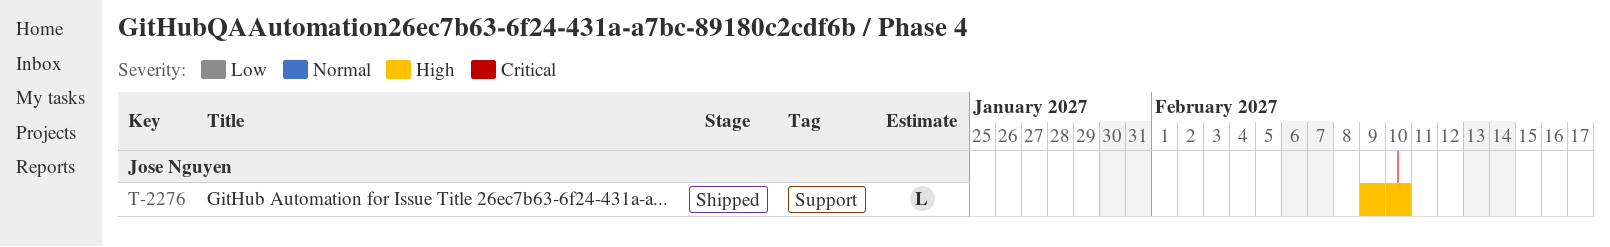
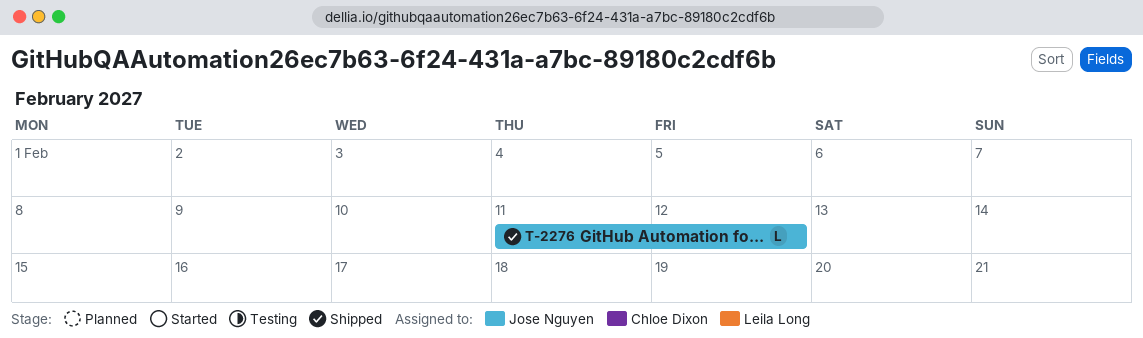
T-2276, start: Feb 9 -> Feb 11
T-2276, due: Feb 10 -> Feb 12

